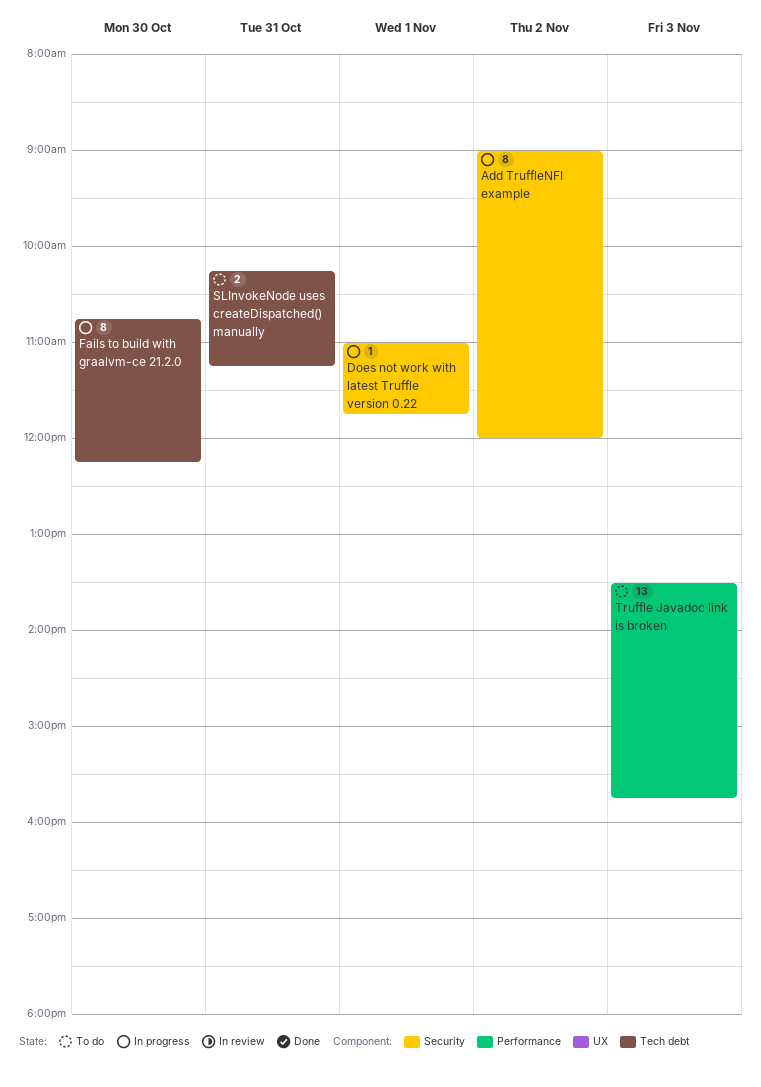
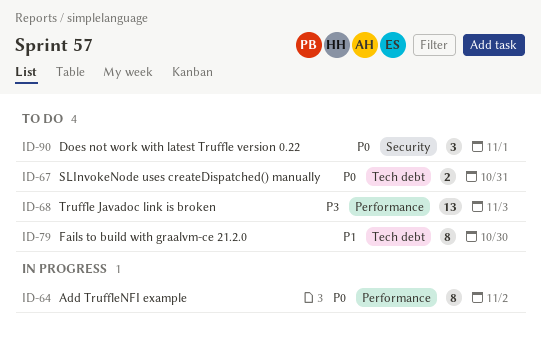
Add TruffleNFI example, label: Security -> Performance
Does not work with latest Truffle version 0.22, status: In progress -> To do
Does not work with latest Truffle version 0.22, estimate: 1 -> 3
Fails to build with graalvm-ce 21.2.0, status: In progress -> To do

